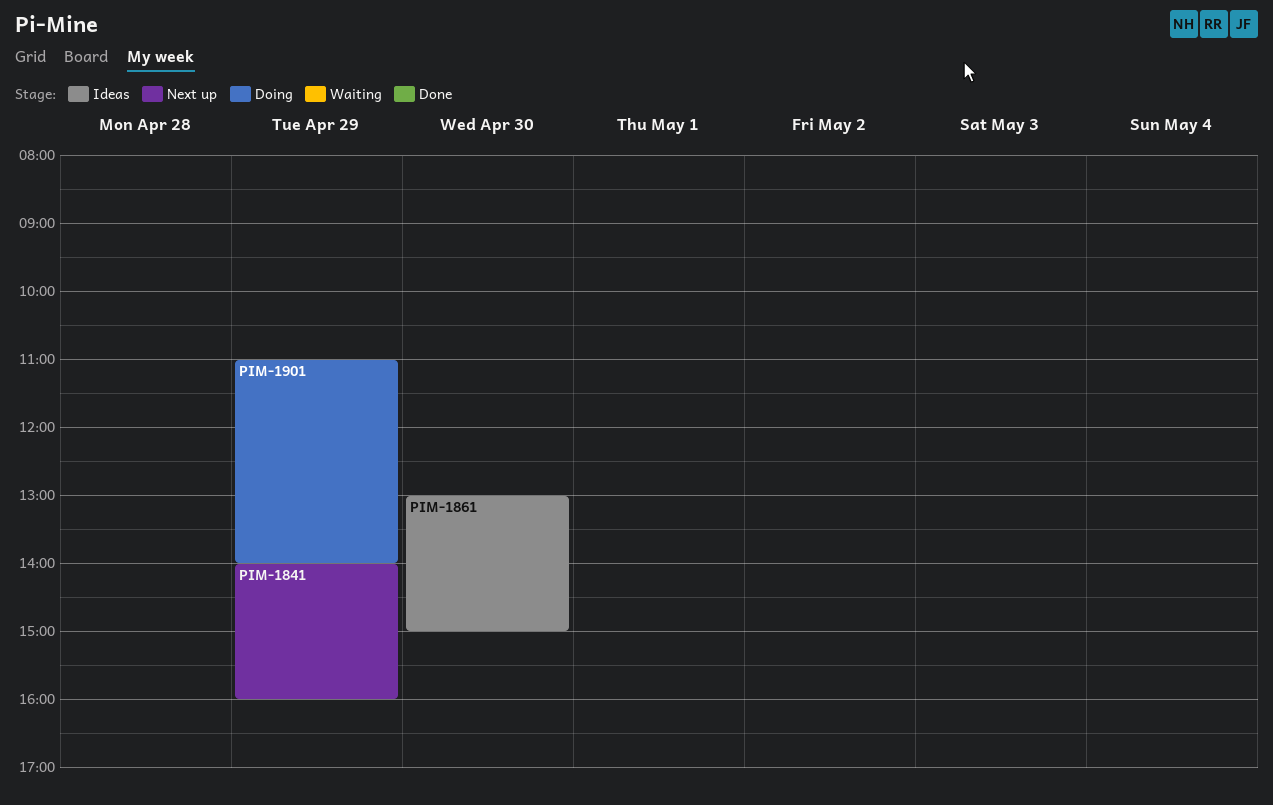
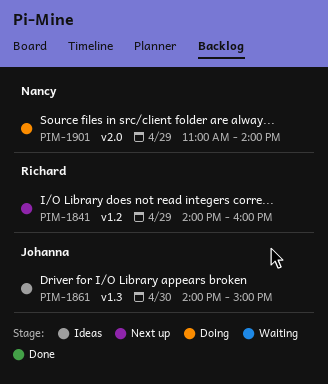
PIM-1861, begins: 13:00 -> 14:00

